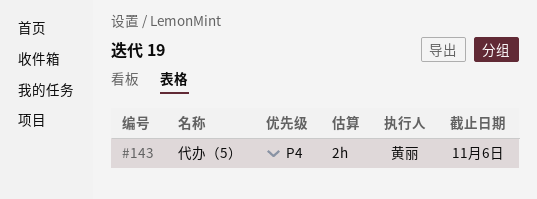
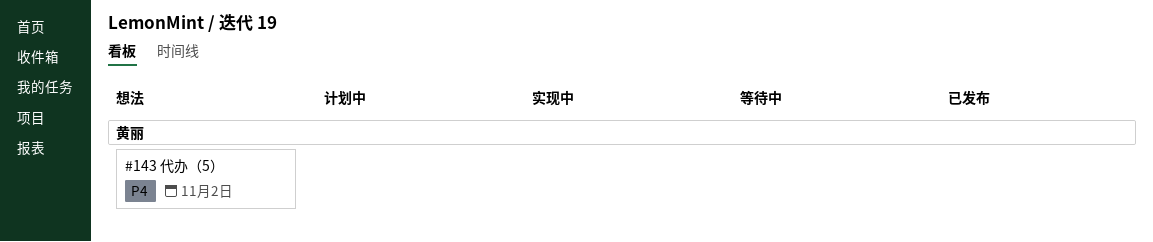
#143, due: Nov 6 -> Nov 2

